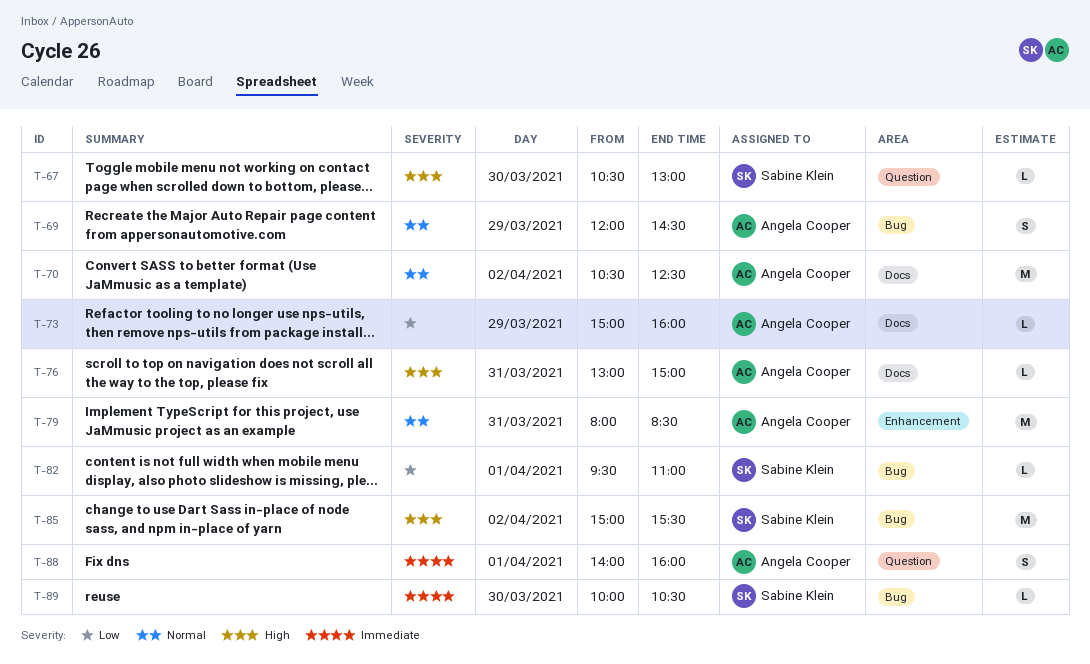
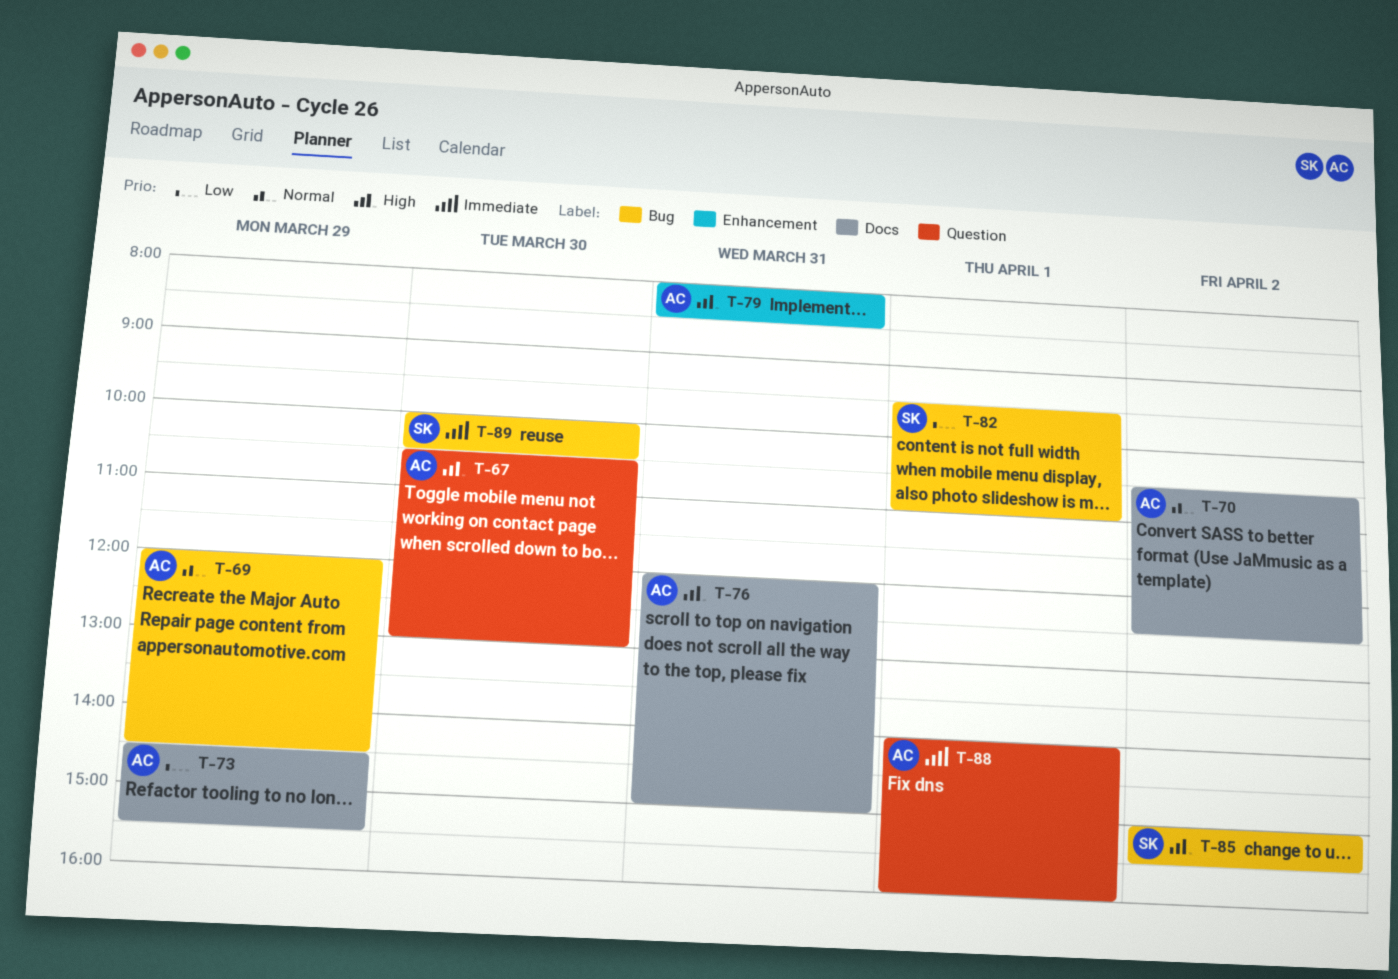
T-67, owner: Sabine Klein -> Angela Cooper
T-73, begins: 15:00 -> 14:30
T-73, ends: 16:00 -> 15:30
T-76, begins: 13:00 -> 12:00
T-79, priority: Normal -> High

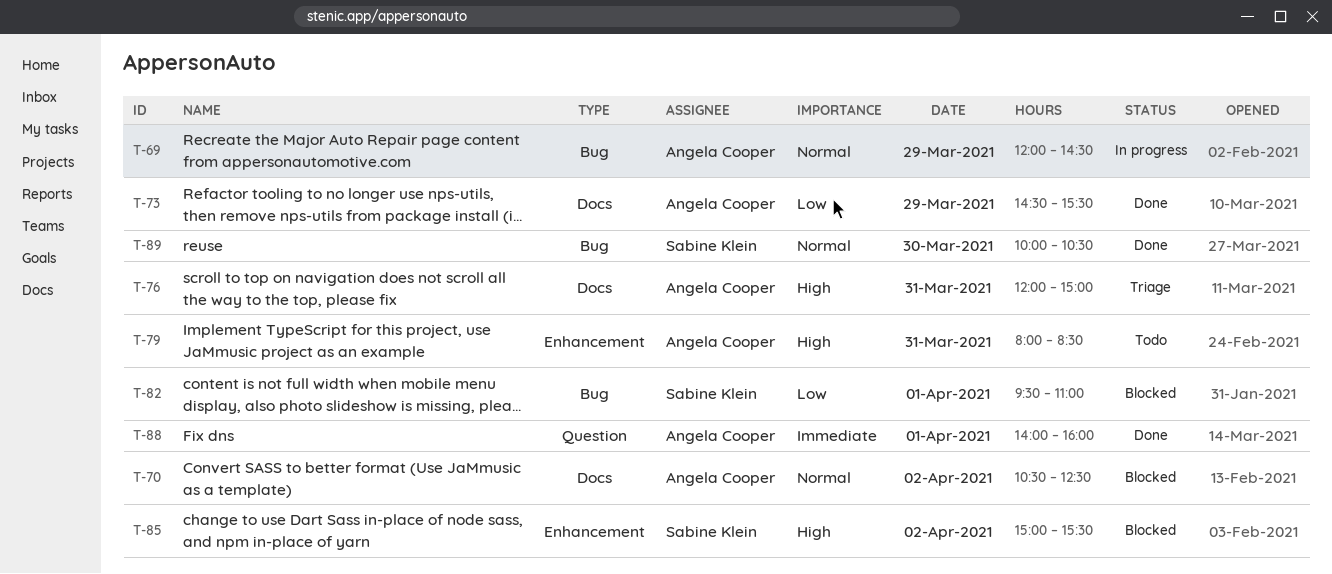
T-67: present -> none
T-85, label: Bug -> Enhancement
T-89, priority: Immediate -> Normal

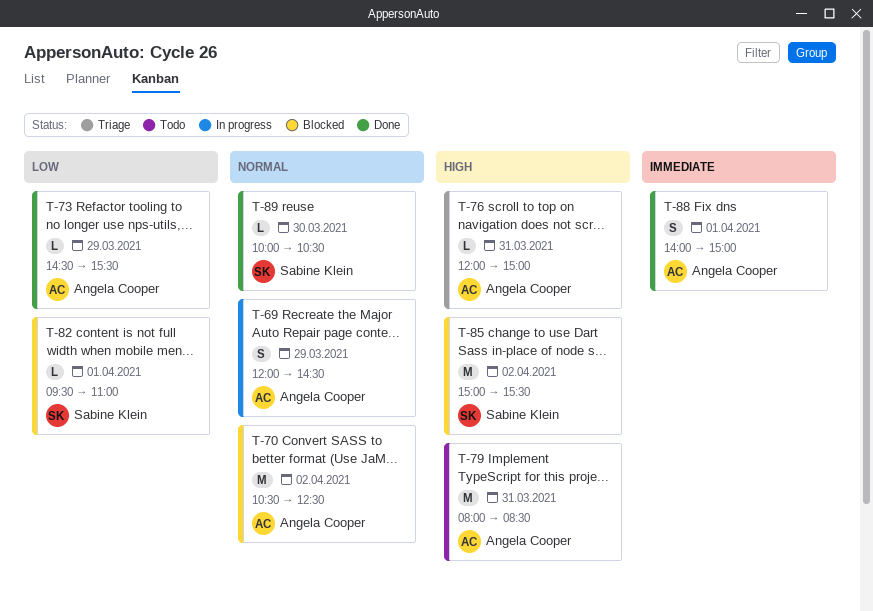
T-88, ends: 16:00 -> 15:00

